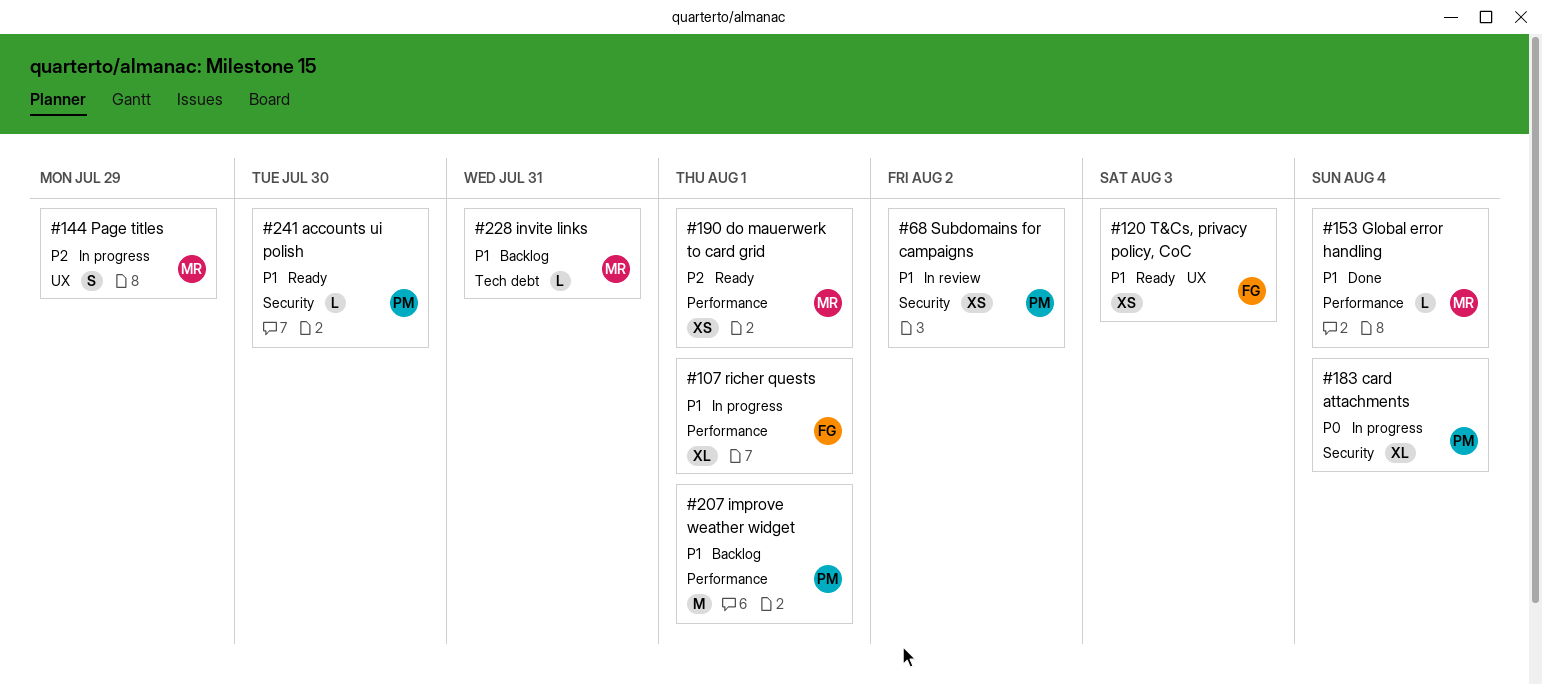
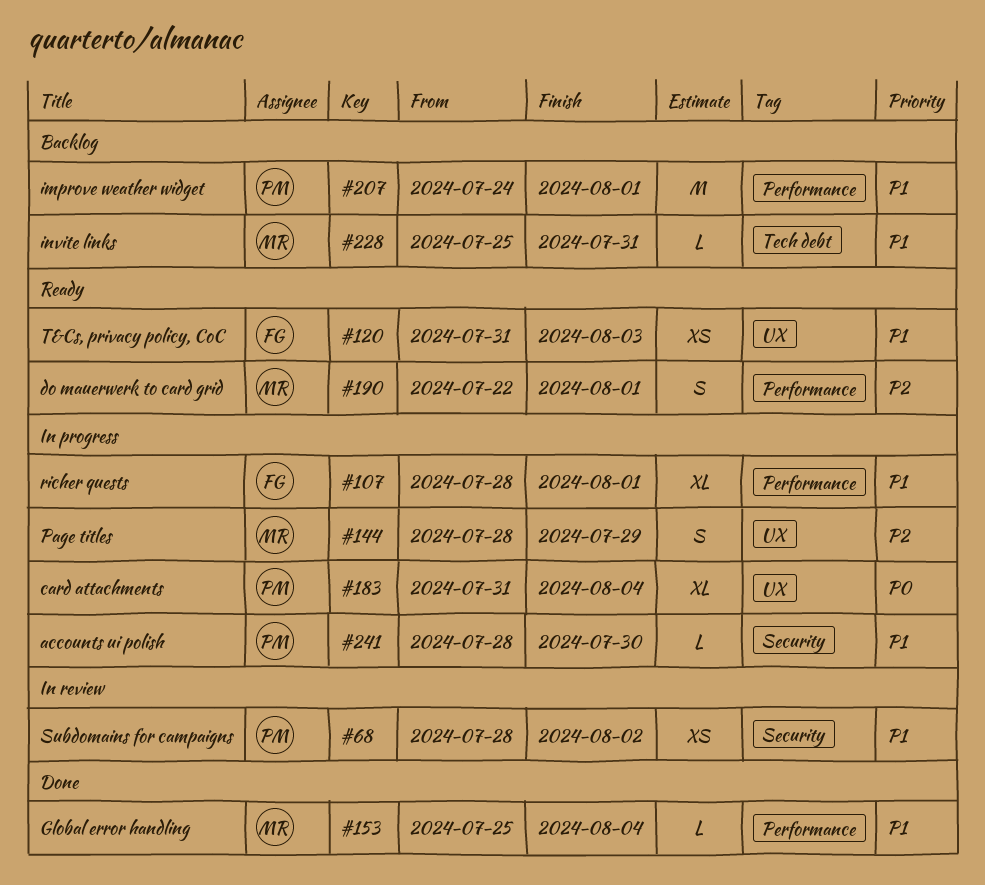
#183, label: Security -> UX
#190, estimate: XS -> S
#241, status: Ready -> In progress

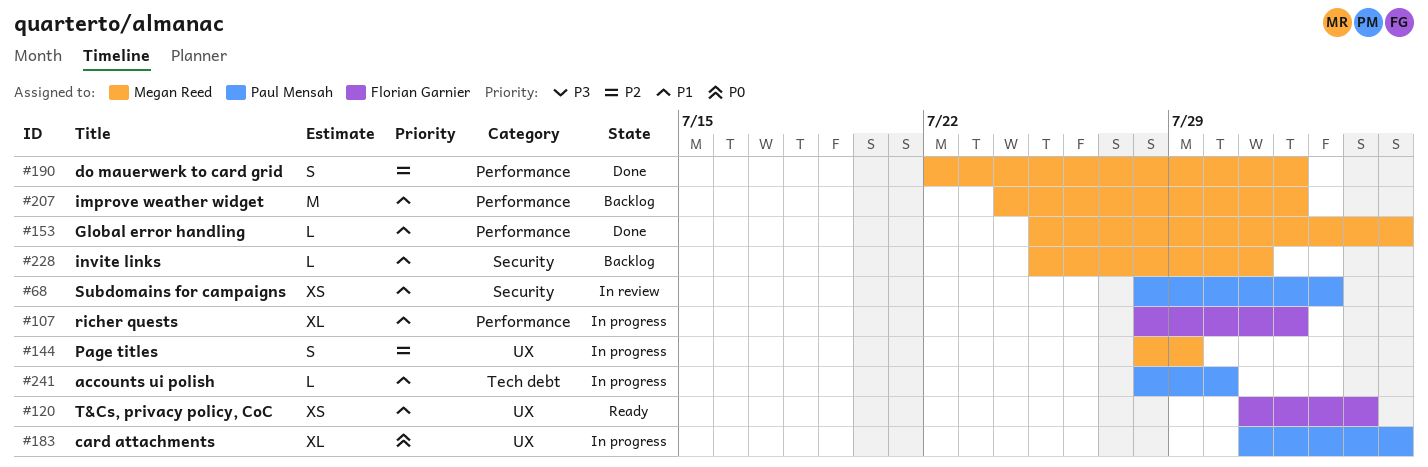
#190, status: Ready -> Done
#207, owner: Paul Mensah -> Megan Reed
#228, label: Tech debt -> Security
#241, label: Security -> Tech debt

